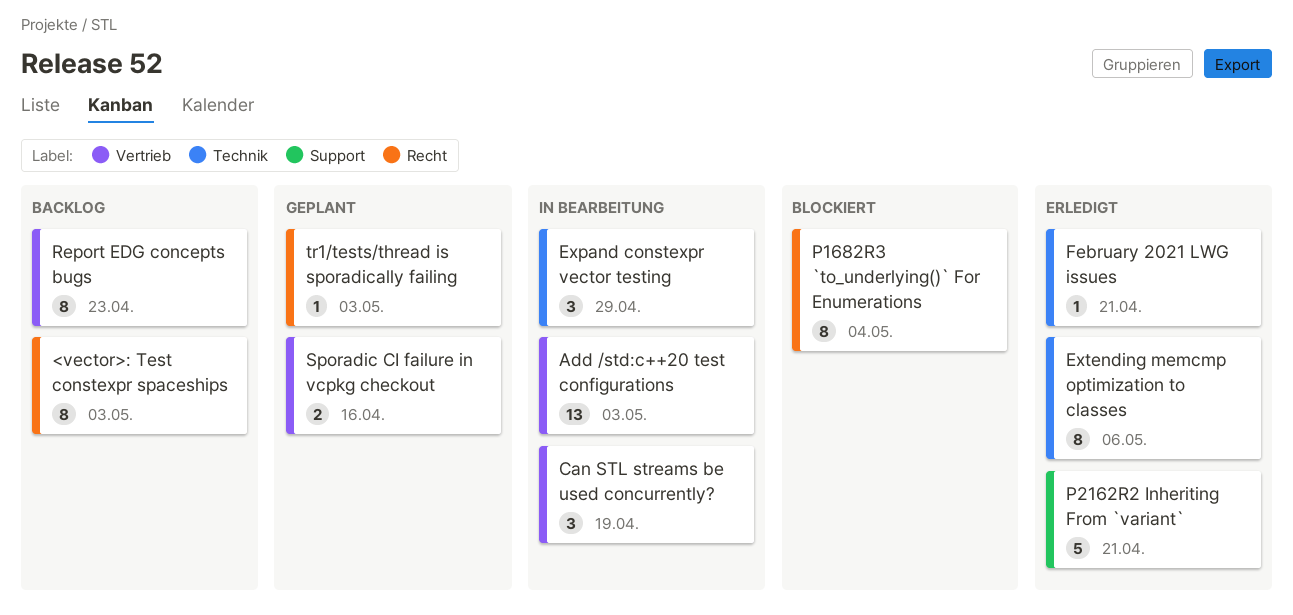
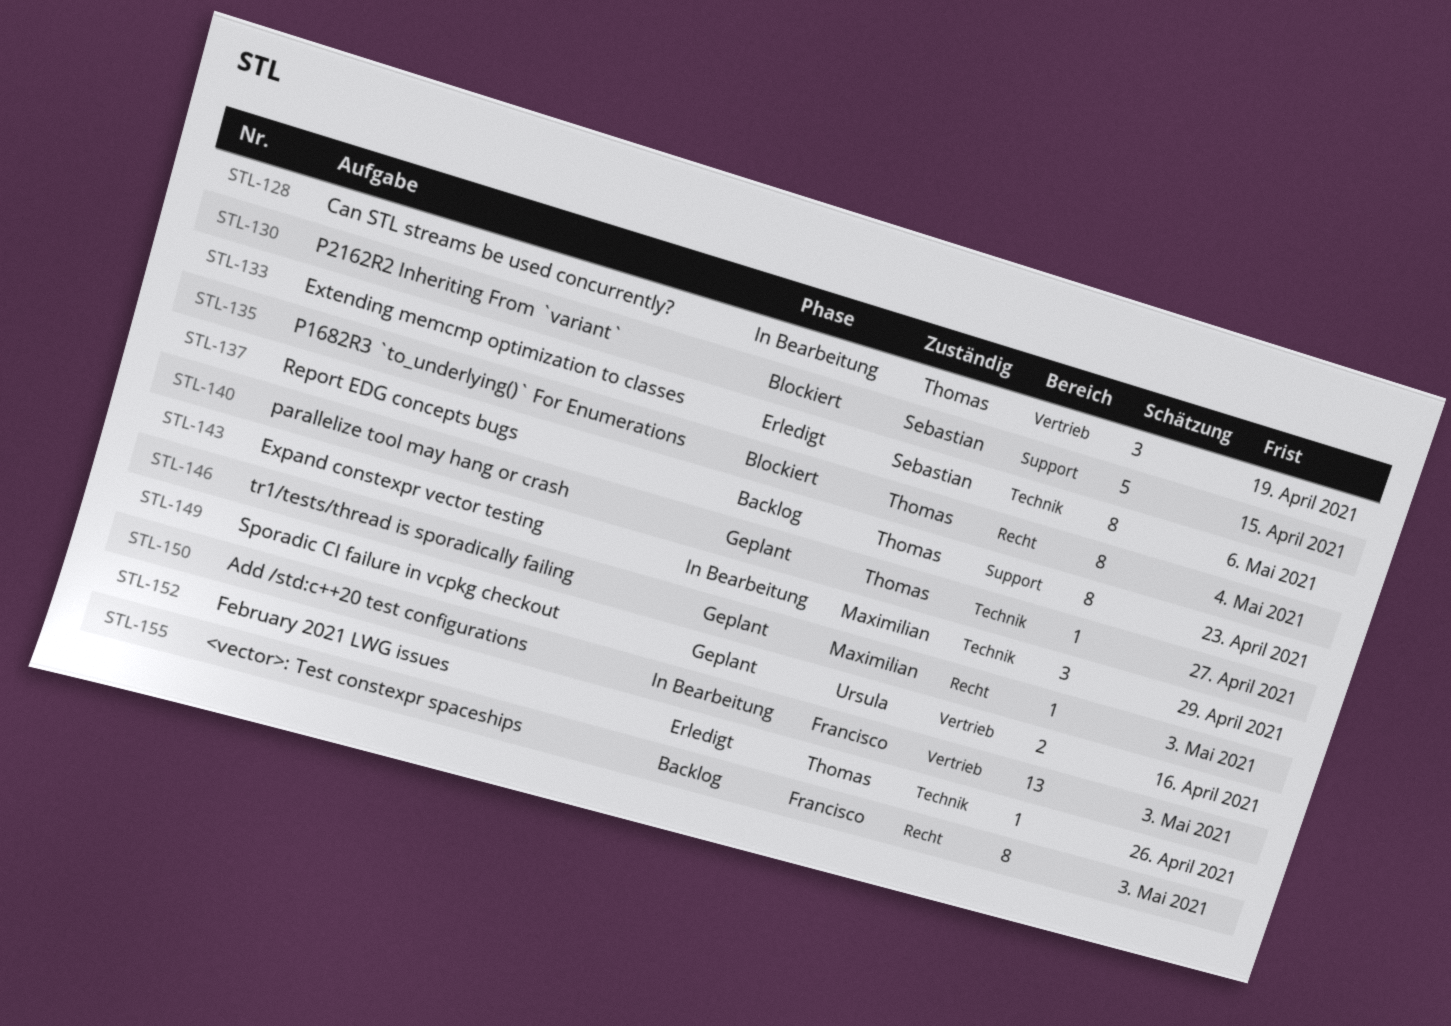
February 2021 LWG issues, due: Apr 21 -> Apr 26
P2162R2 Inheriting From `variant`, status: Erledigt -> Blockiert
P2162R2 Inheriting From `variant`, due: Apr 21 -> Apr 15
parallelize tool may hang or crash: none -> present
Report EDG concepts bugs, label: Vertrieb -> Support

